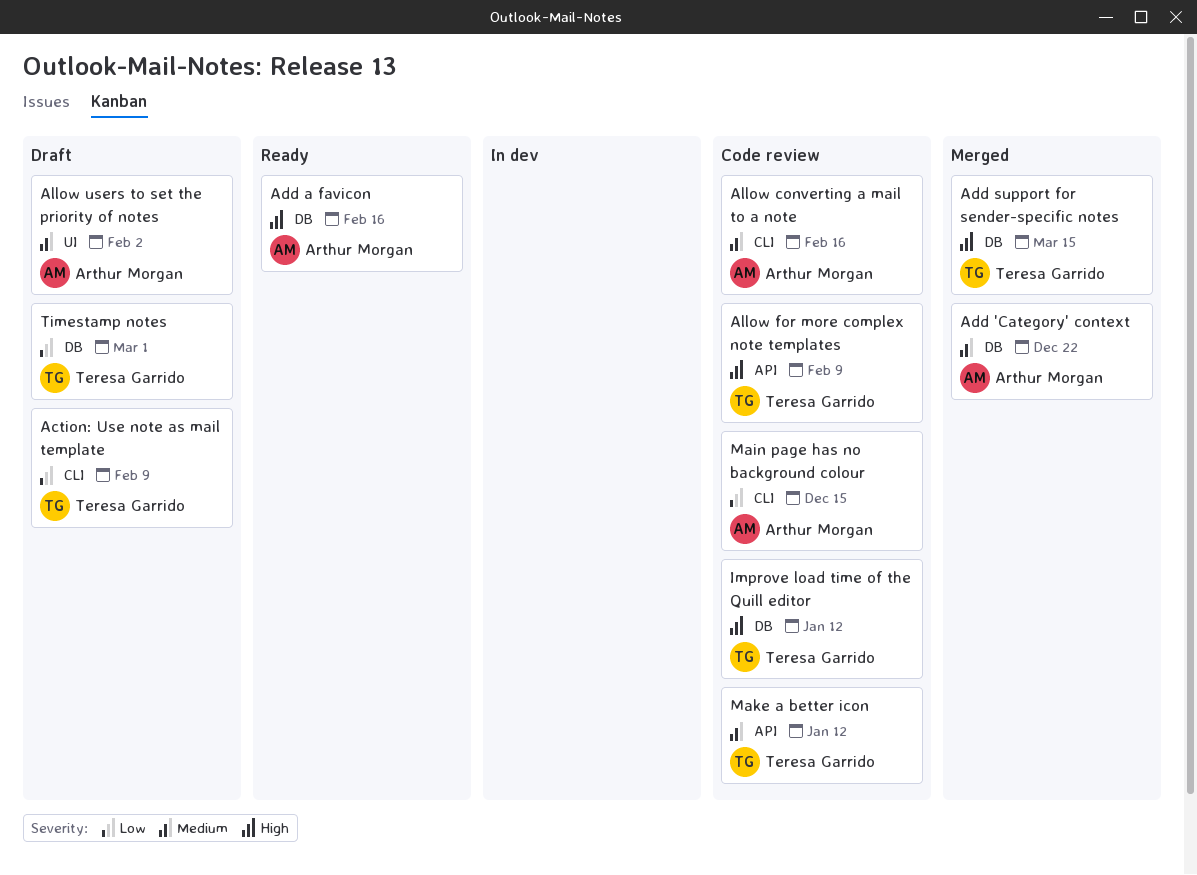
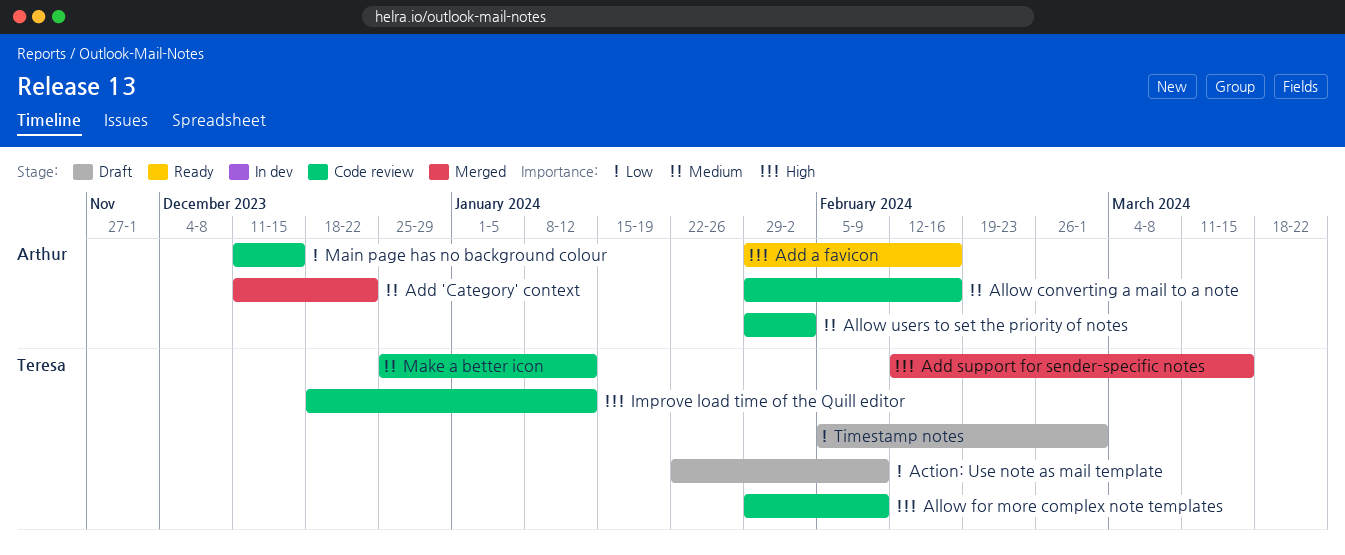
Allow users to set the priority of notes, status: Draft -> Code review

